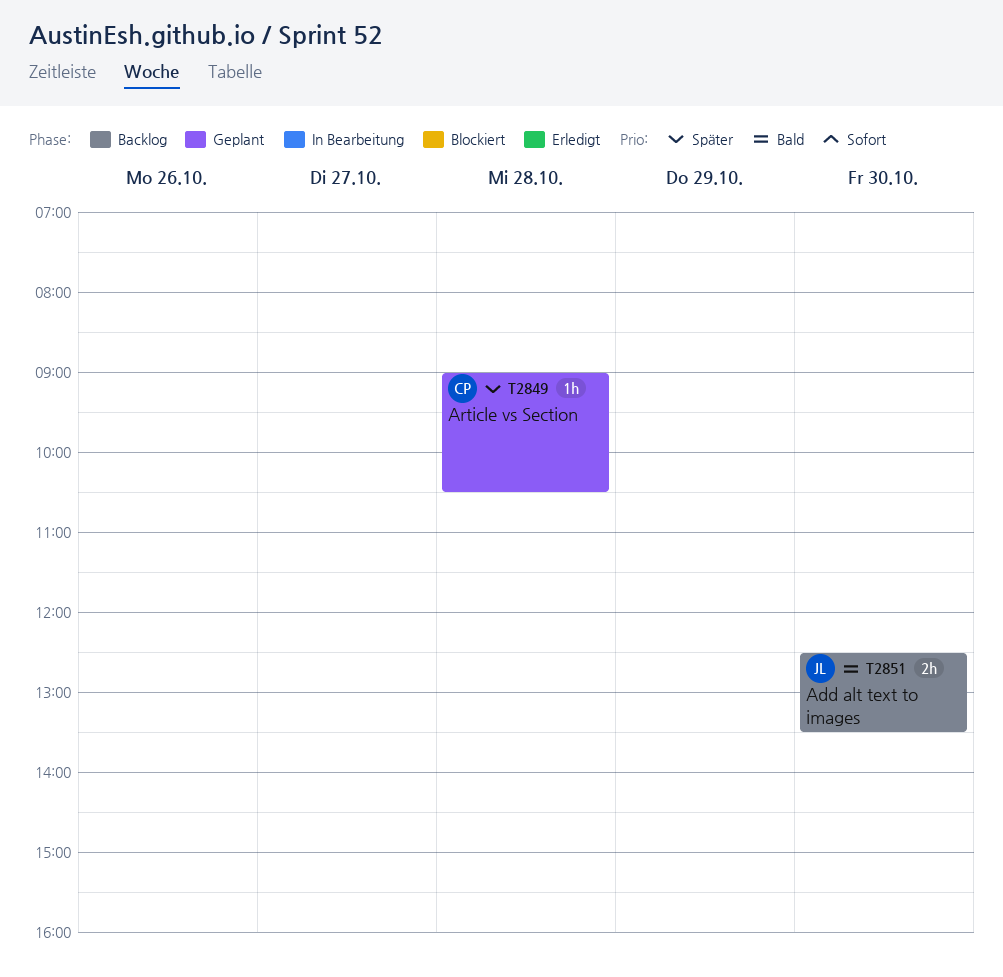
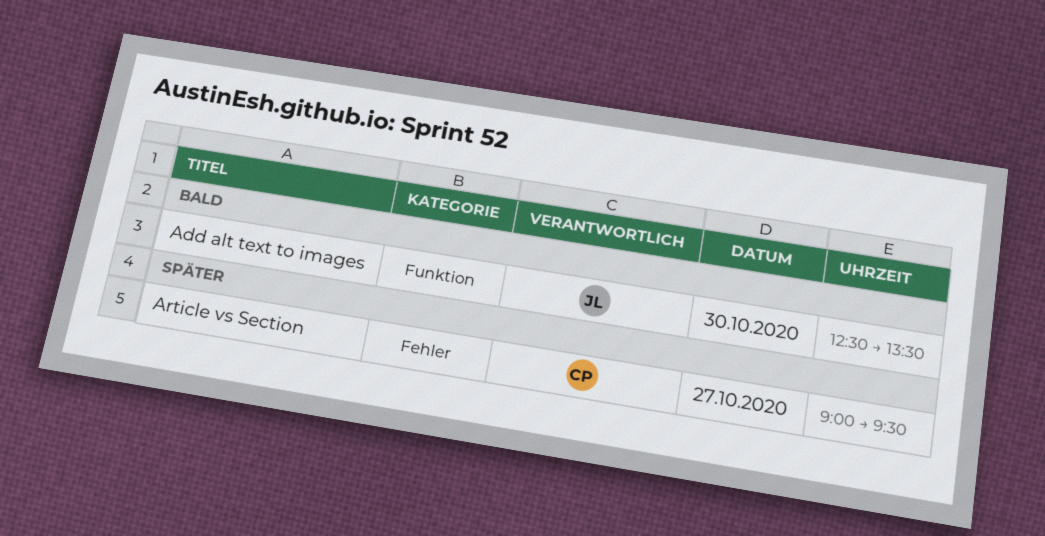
Article vs Section, day: Oct 28 -> Oct 27
Article vs Section, ends: 10:30 -> 09:30

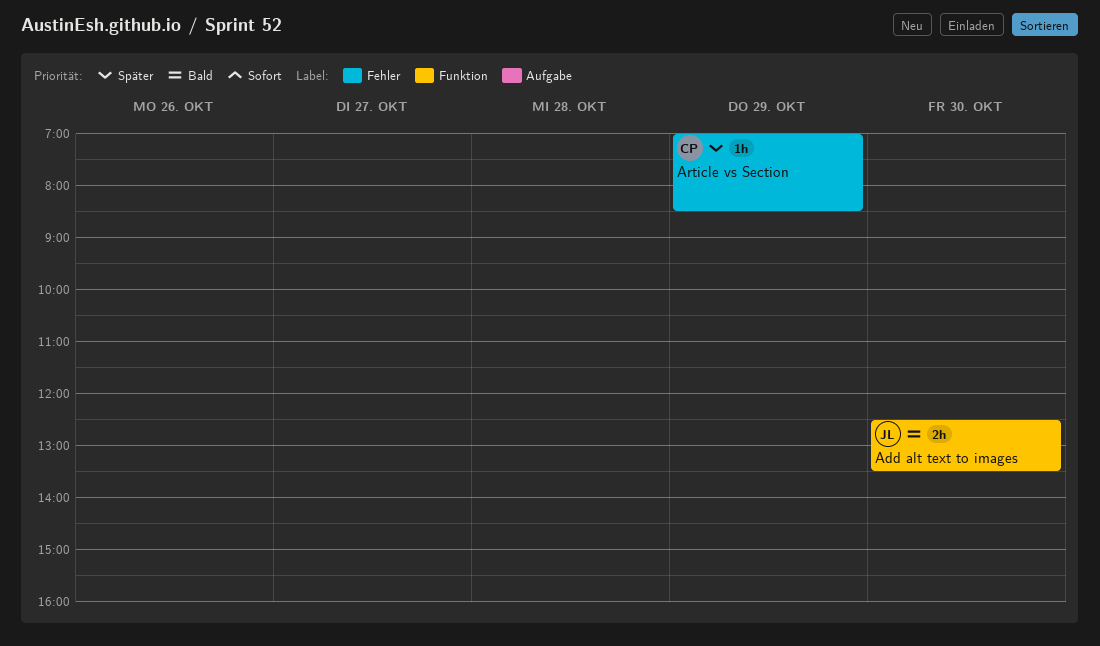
Article vs Section, day: Oct 27 -> Oct 29
Article vs Section, begins: 09:00 -> 07:00
Article vs Section, ends: 09:30 -> 08:30

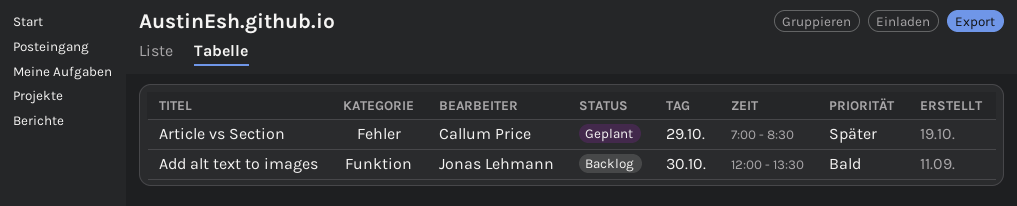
Add alt text to images, begins: 12:30 -> 12:00

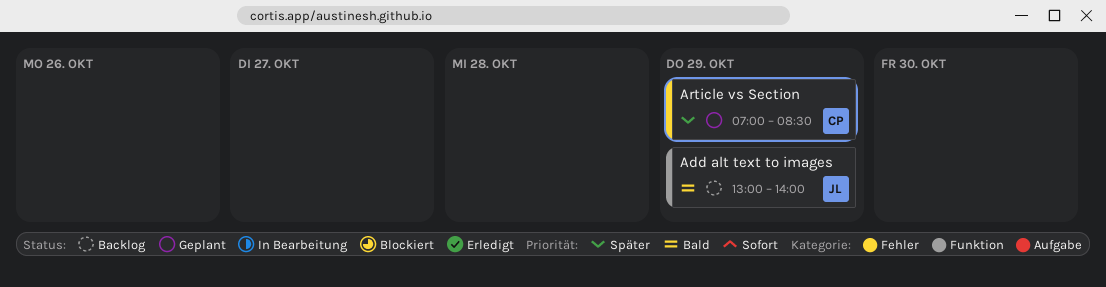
Add alt text to images, day: Oct 30 -> Oct 29
Add alt text to images, begins: 12:00 -> 13:00
Add alt text to images, ends: 13:30 -> 14:00

